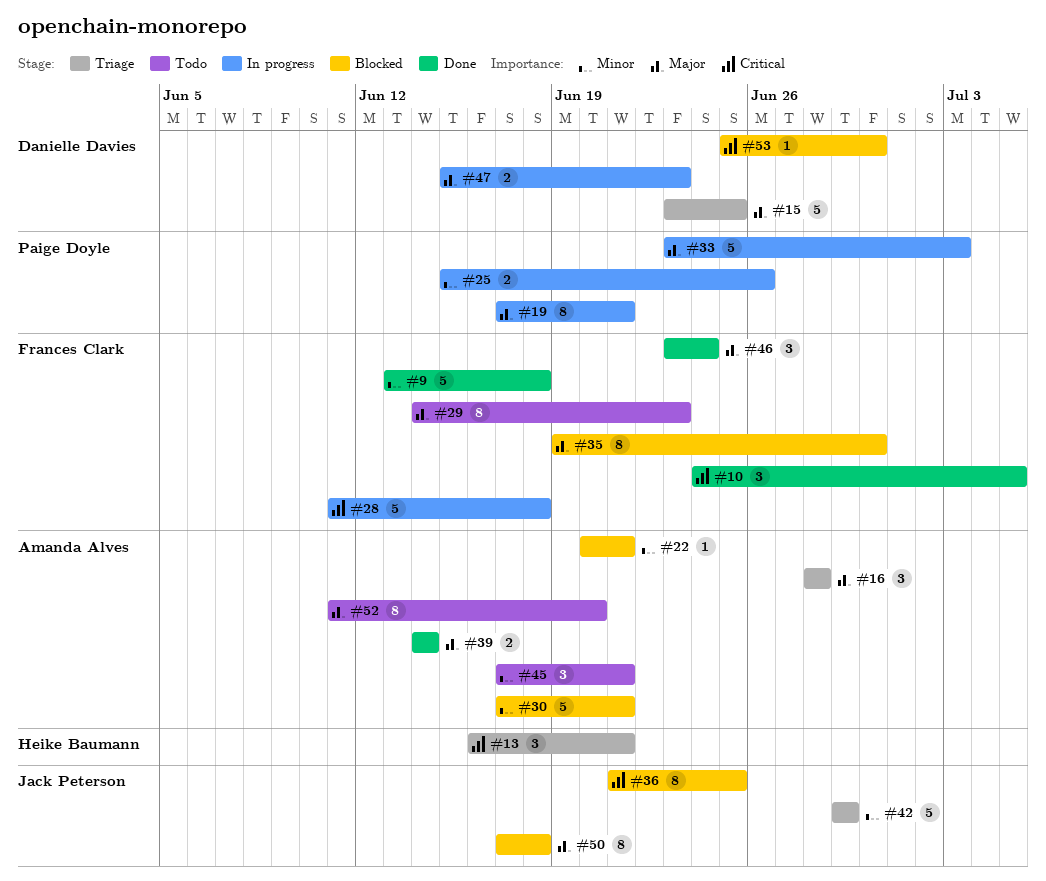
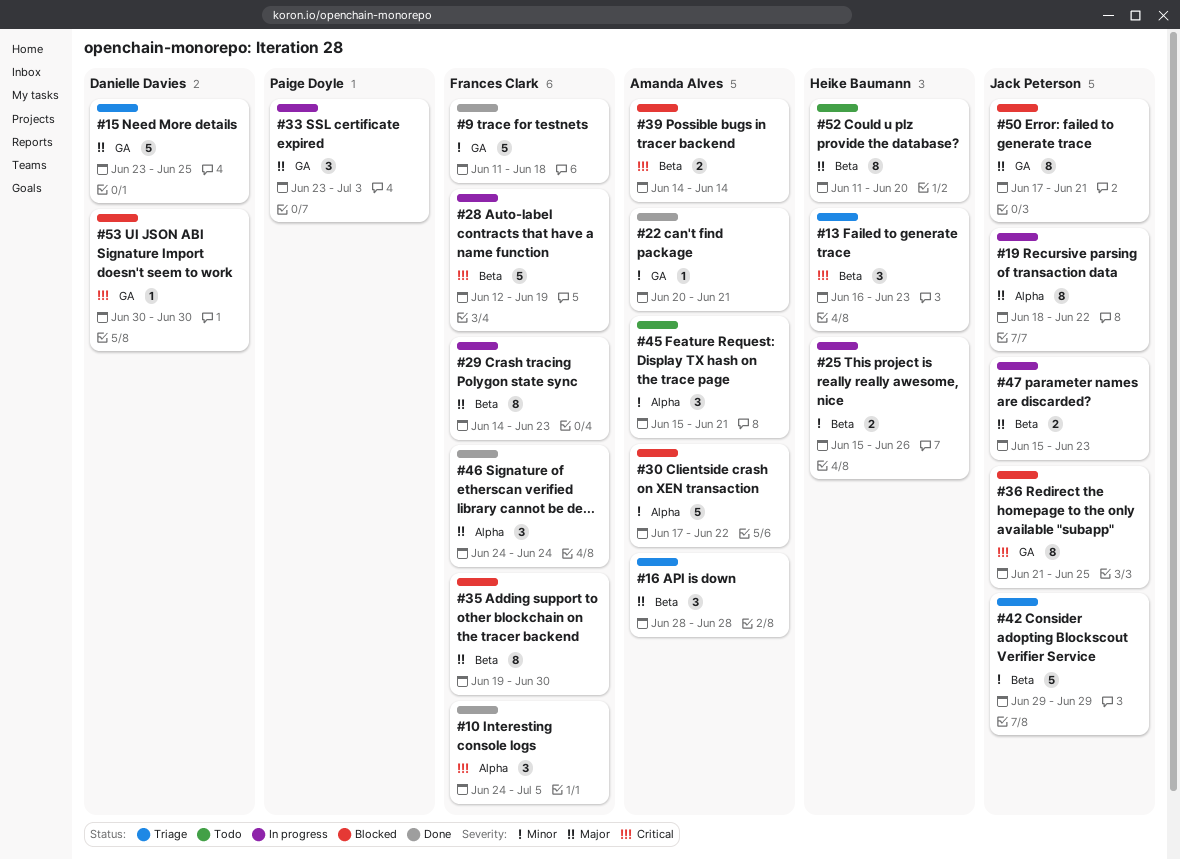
#9, start: Jun 13 -> Jun 11
#13, due: Jun 21 -> Jun 23
#19, owner: Paige Doyle -> Jack Peterson
#19, start: Jun 17 -> Jun 18
#19, due: Jun 21 -> Jun 22
#22, status: Blocked -> Done
#25, owner: Paige Doyle -> Heike Baumann
#28, start: Jun 11 -> Jun 12
#28, due: Jun 18 -> Jun 19
#29, status: Todo -> In progress
#30, due: Jun 21 -> Jun 22
#33, estimate: 5 -> 3
#39, status: Done -> Blocked
#39, priority: Major -> Critical
#45, start: Jun 17 -> Jun 15
#46, start: Jun 23 -> Jun 24
#47, owner: Danielle Davies -> Jack Peterson
#50, due: Jun 18 -> Jun 21
#52, owner: Amanda Alves -> Heike Baumann
#53, start: Jun 25 -> Jun 30

